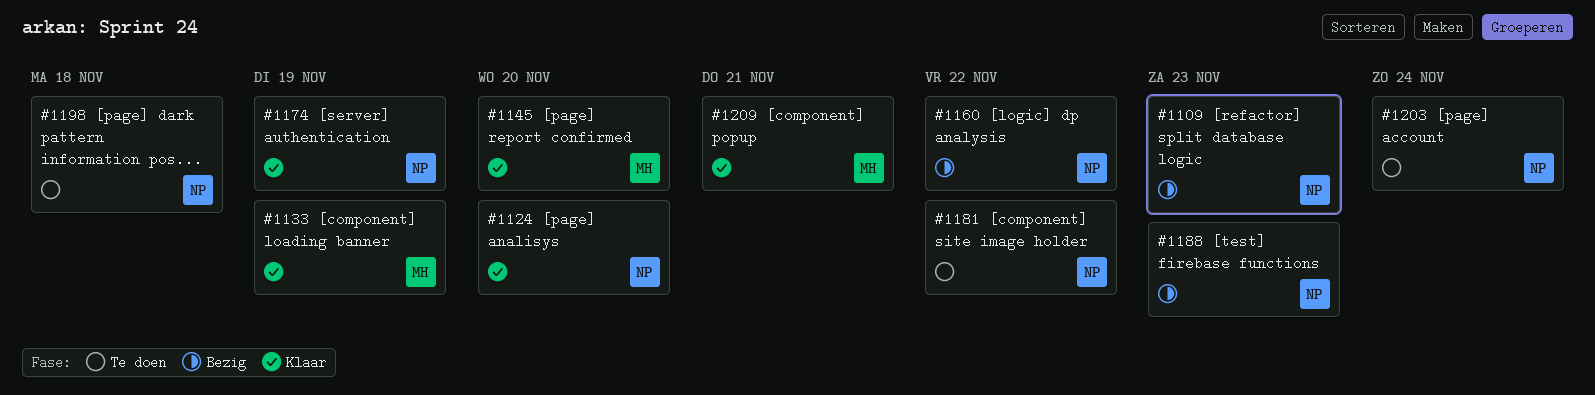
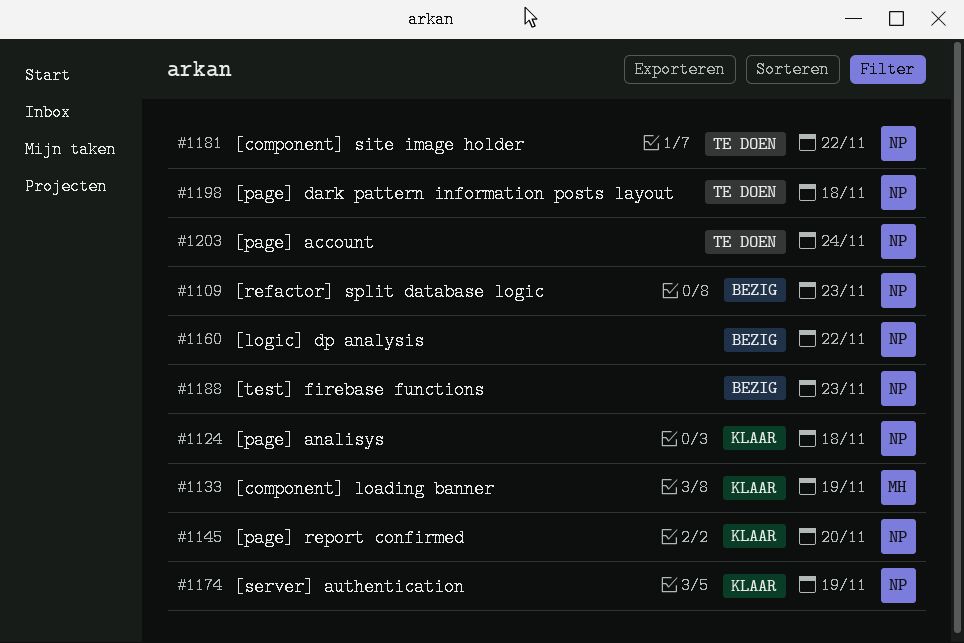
#1124, due: Nov 20 -> Nov 18
#1145, owner: MH -> NP
#1209: present -> none

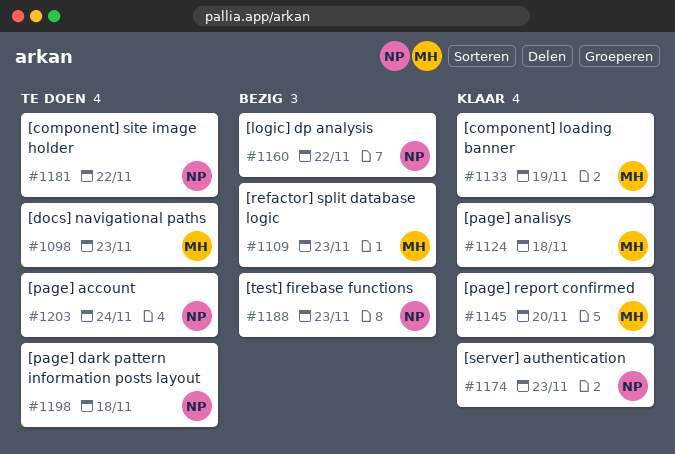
#1098: none -> present
#1109, owner: NP -> MH
#1124, owner: NP -> MH
#1145, owner: NP -> MH
#1174, due: Nov 19 -> Nov 23

